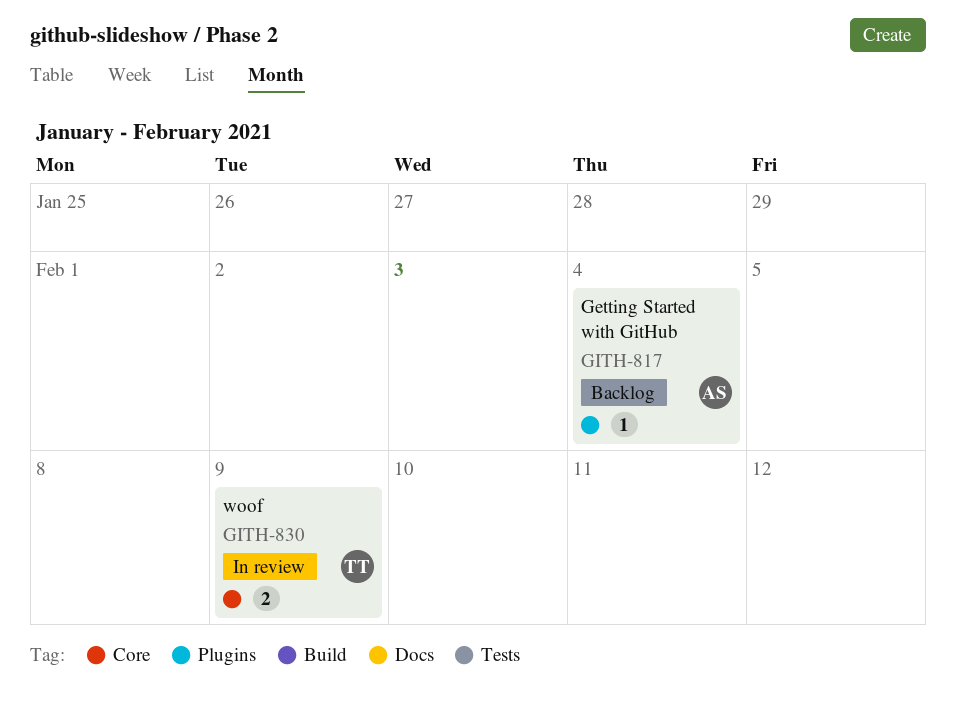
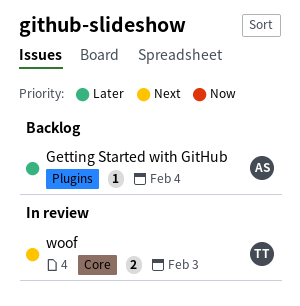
woof, due: Feb 9 -> Feb 3

